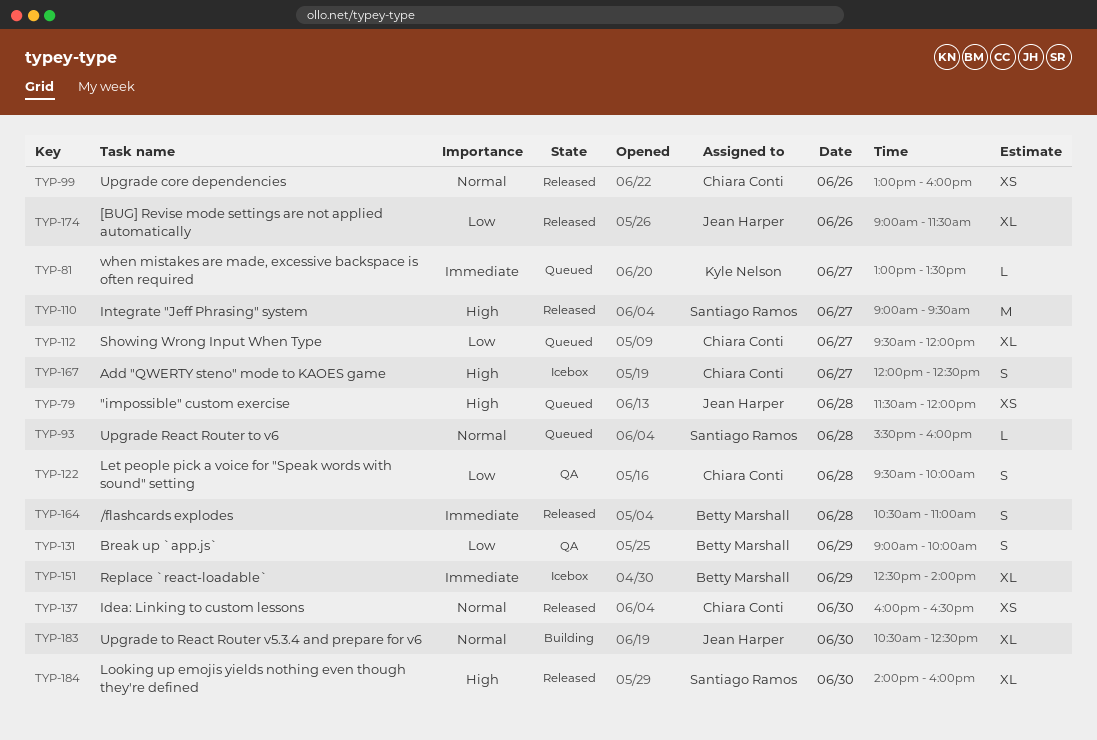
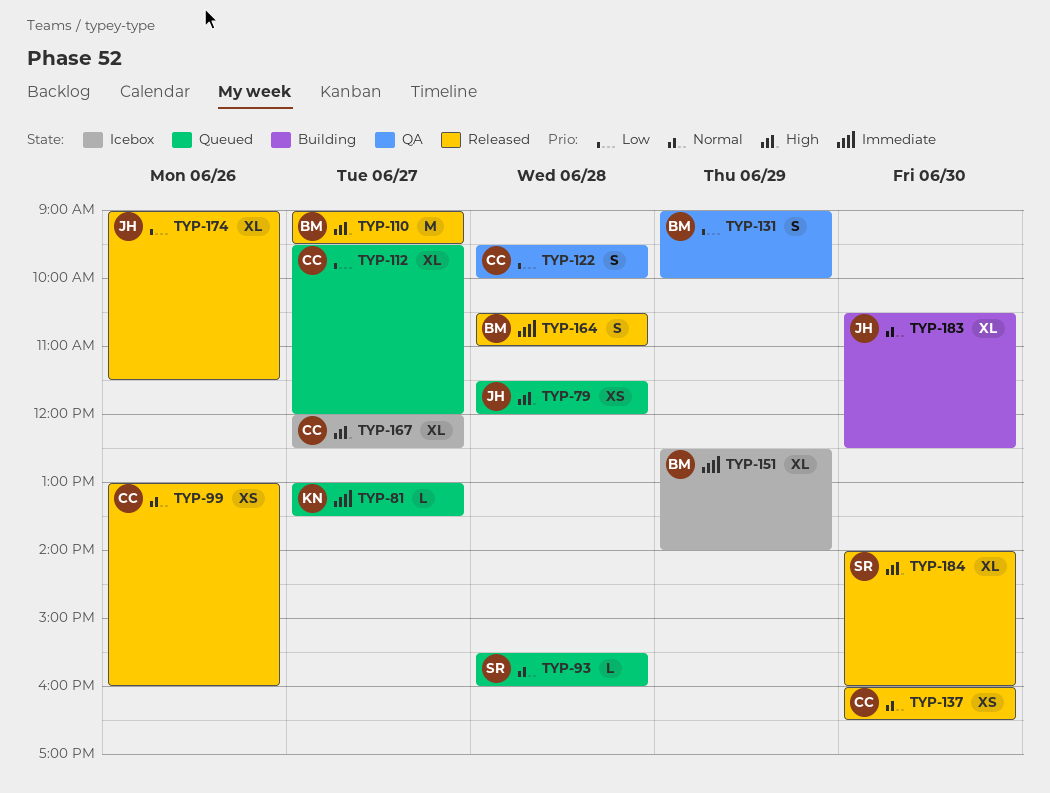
TYP-110, owner: Santiago Ramos -> Betty Marshall
TYP-167, estimate: S -> XL

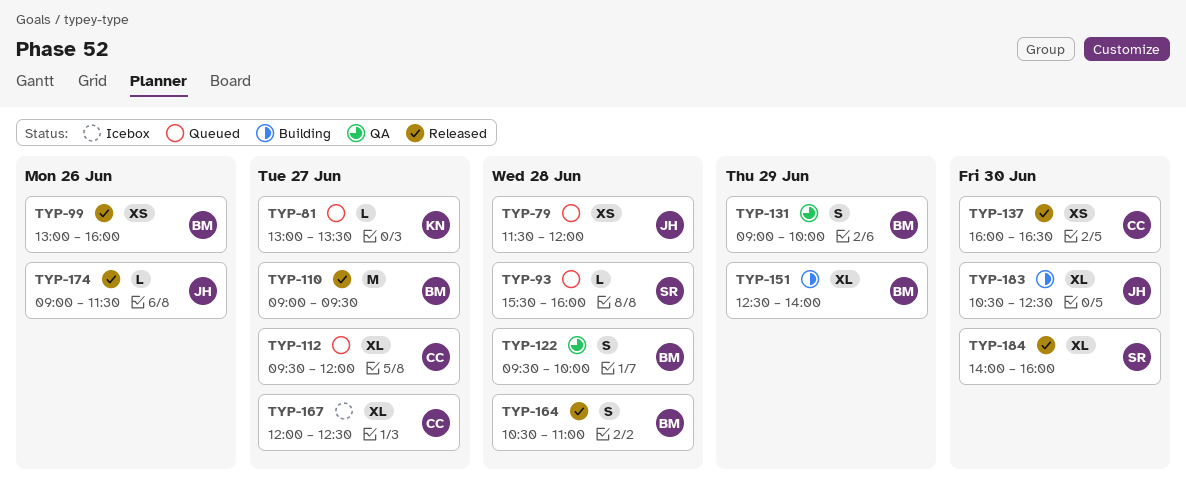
TYP-99, owner: CC -> BM
TYP-122, owner: CC -> BM
TYP-151, status: Icebox -> Building
TYP-174, estimate: XL -> L

